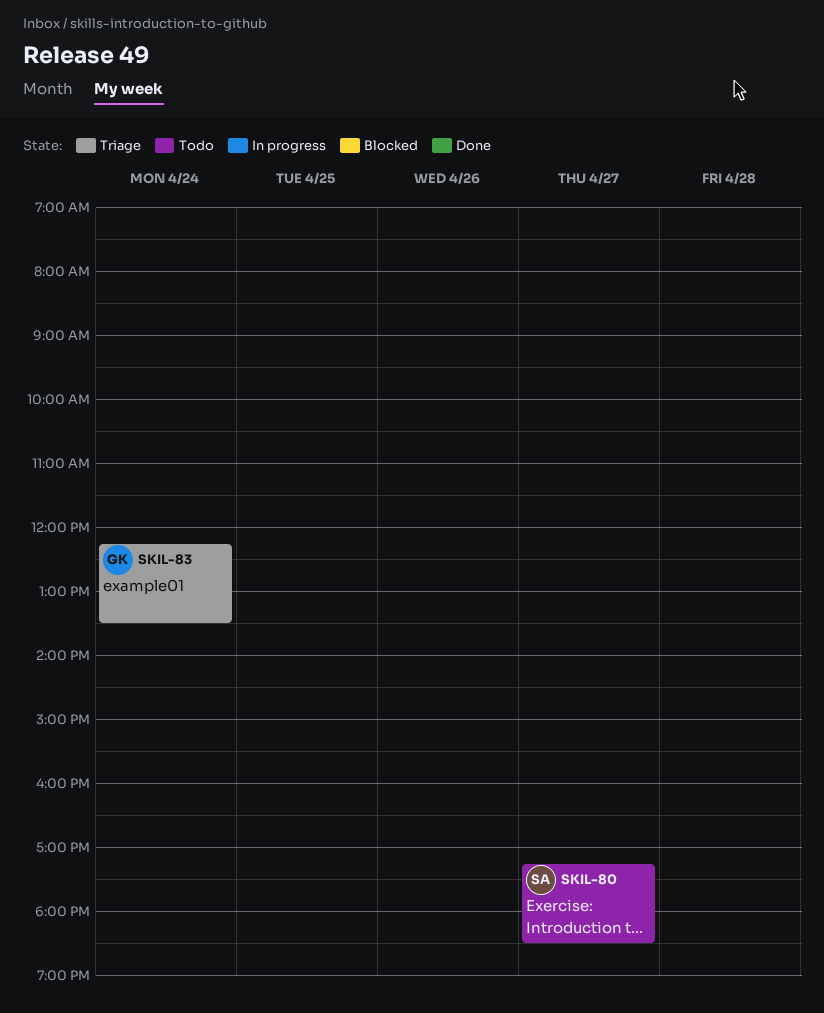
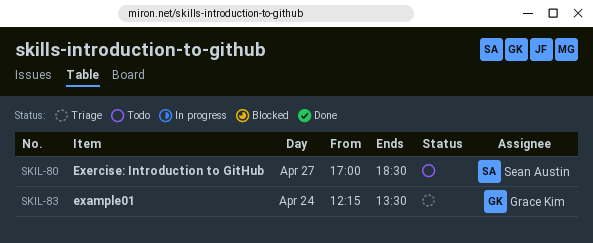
SKIL-80, begins: 17:15 -> 17:00

